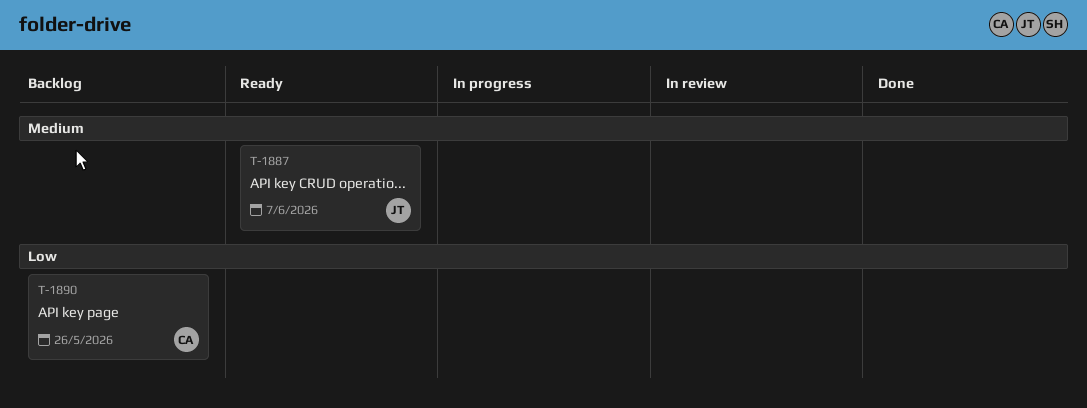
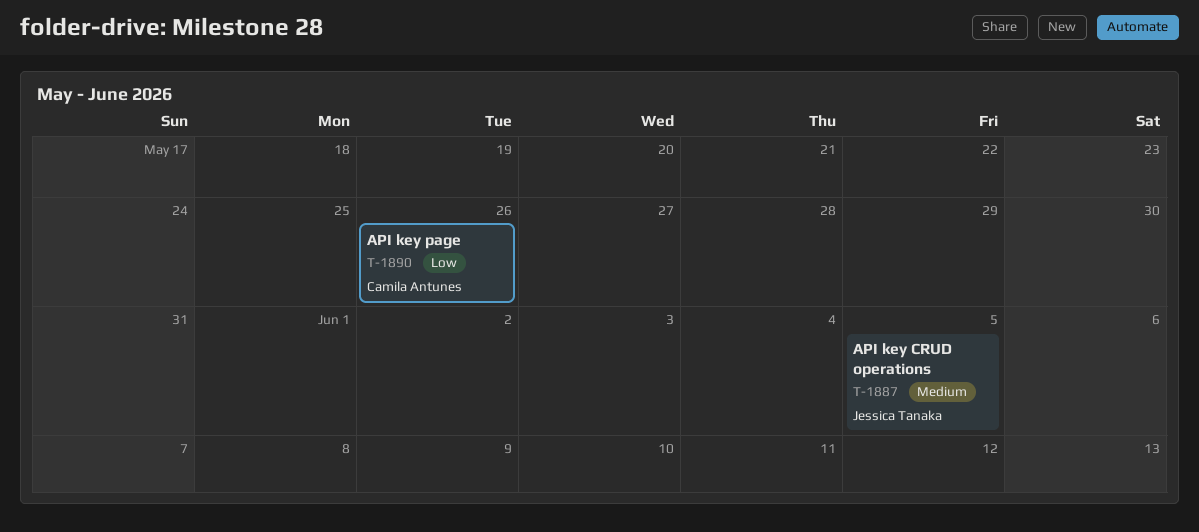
T-1887, due: Jun 7 -> Jun 5

